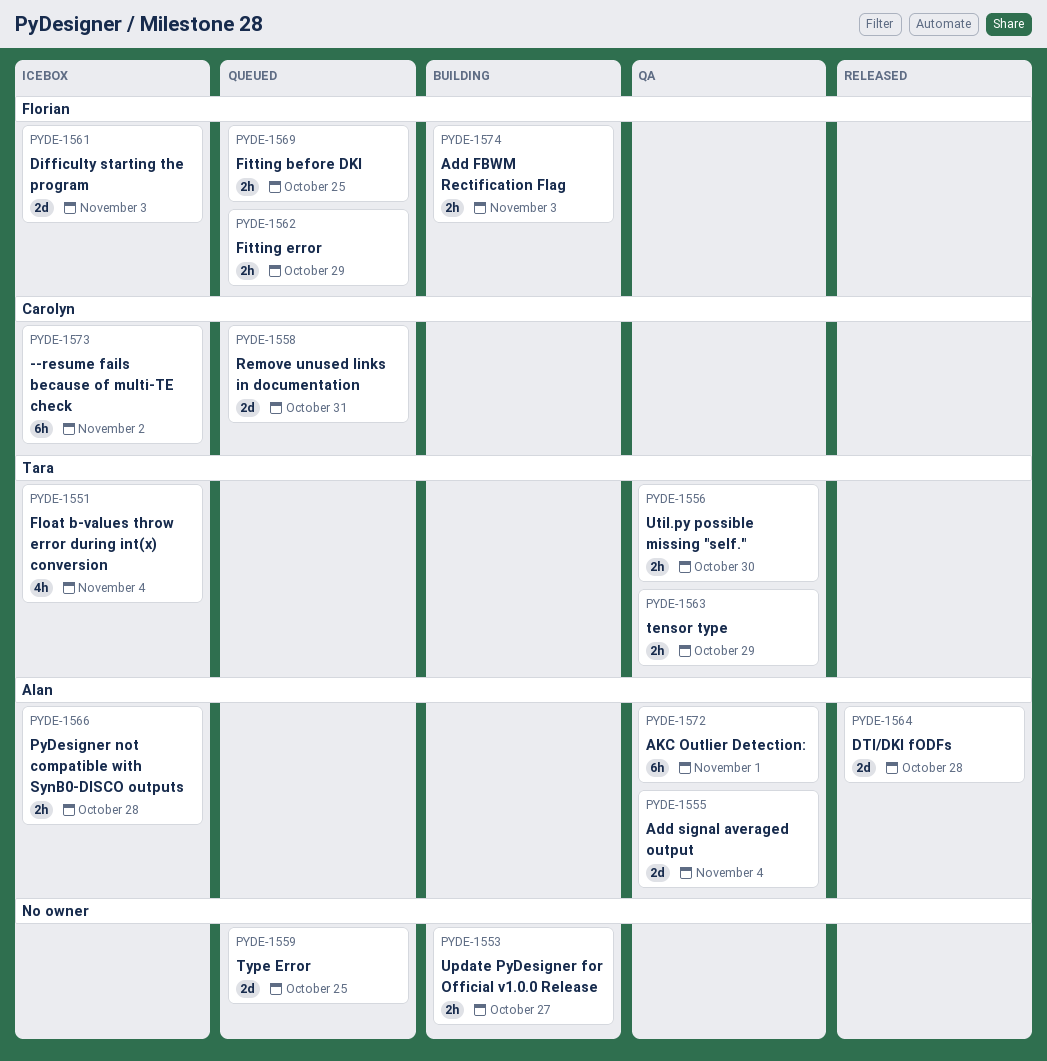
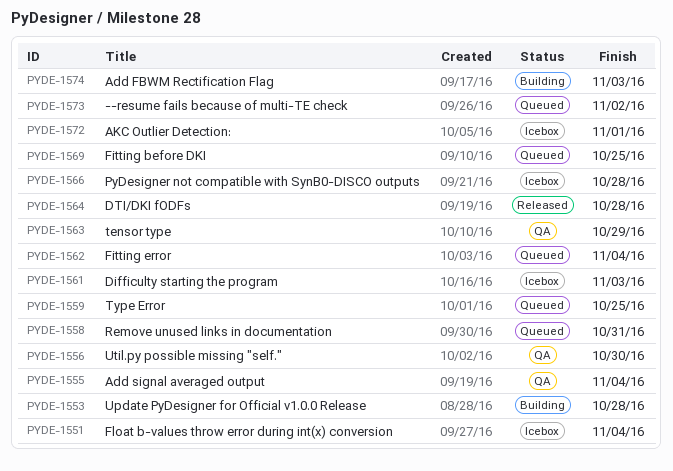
PYDE-1553, due: Oct 27 -> Oct 28
PYDE-1562, due: Oct 29 -> Nov 4
PYDE-1572, status: QA -> Icebox
PYDE-1573, status: Icebox -> Queued

